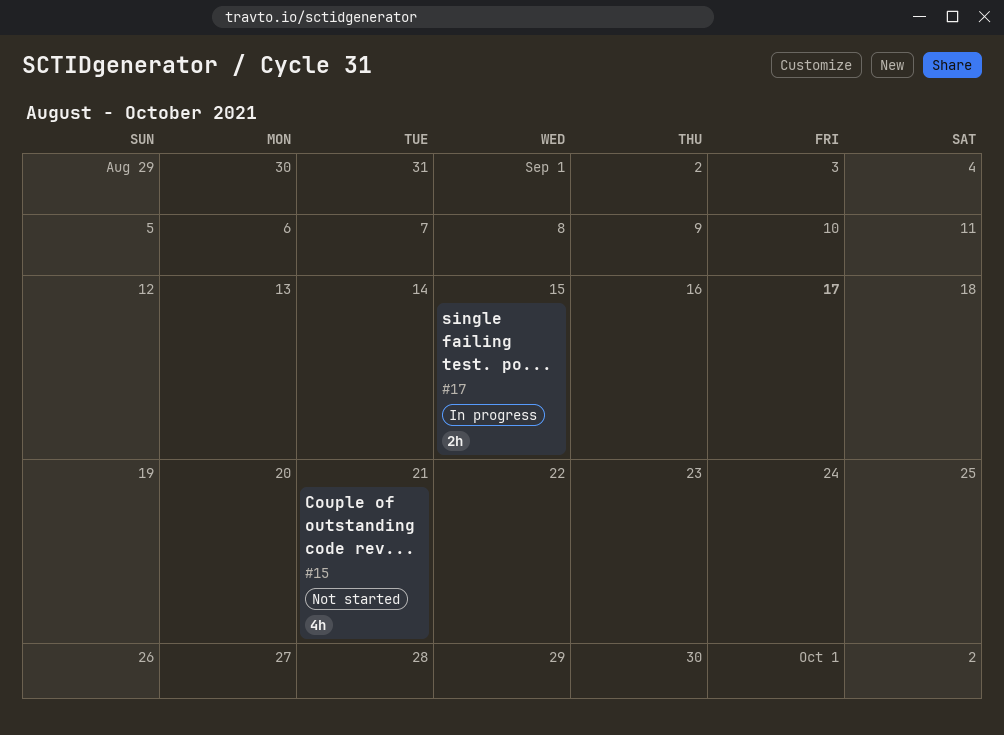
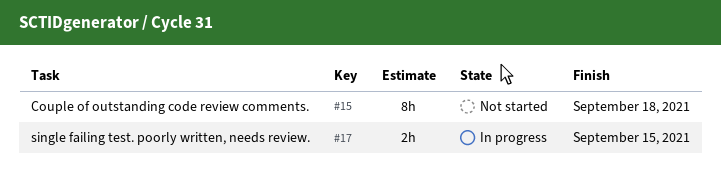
#15, estimate: 4h -> 8h
#15, due: Sep 21 -> Sep 18

